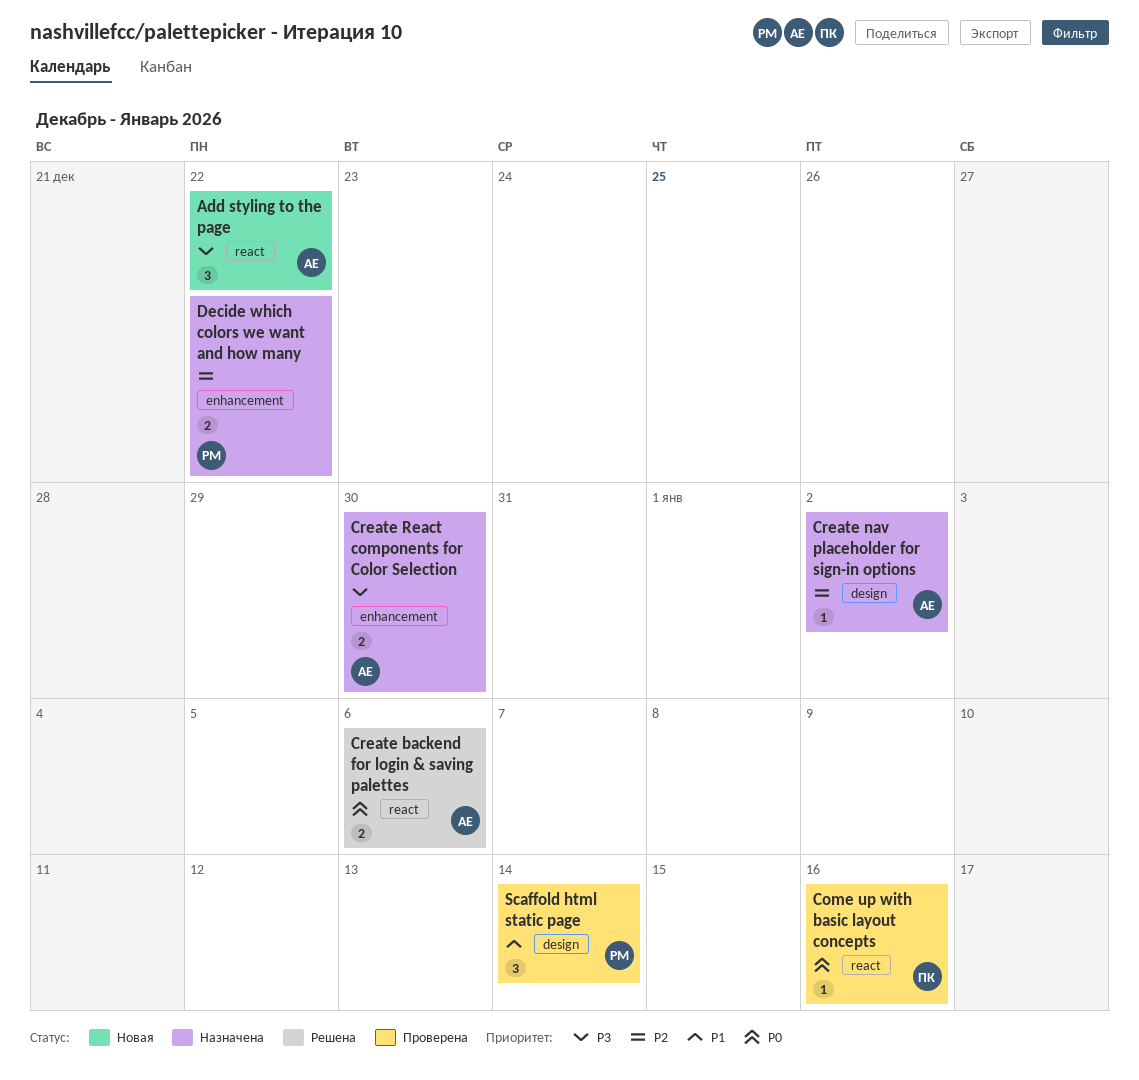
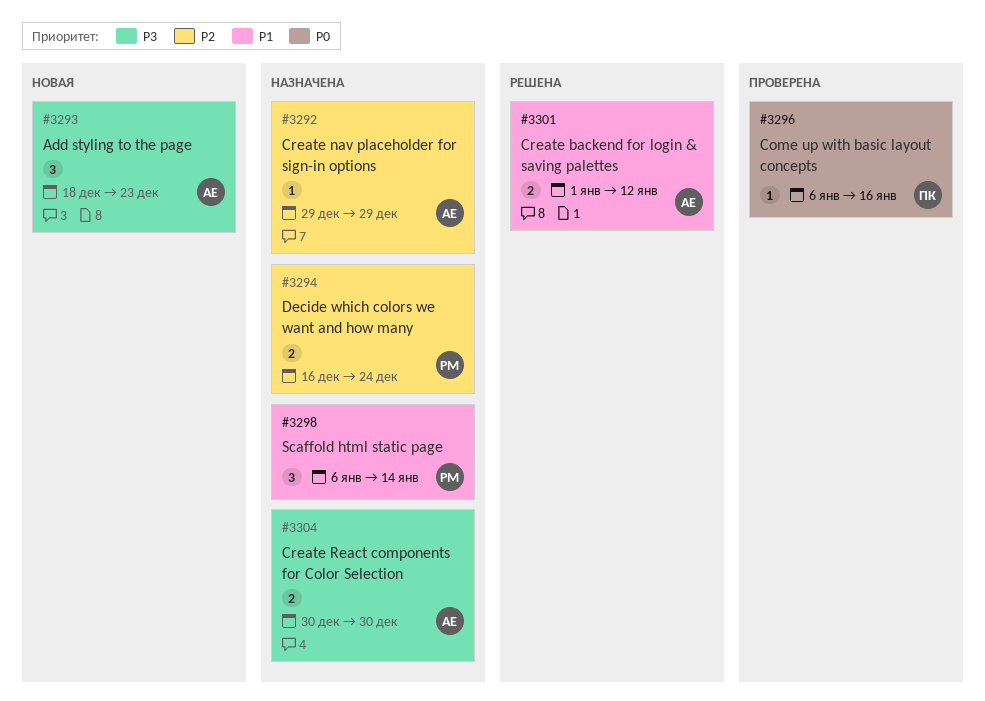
Add styling to the page, due: Dec 22 -> Dec 23
Create backend for login & saving palettes, priority: P0 -> P1
Create backend for login & saving palettes, due: Jan 6 -> Jan 12
Create nav placeholder for sign-in options, due: Jan 2 -> Dec 29
Decide which colors we want and how many, due: Dec 22 -> Dec 24
Scaffold html static page, status: Проверена -> Назначена

